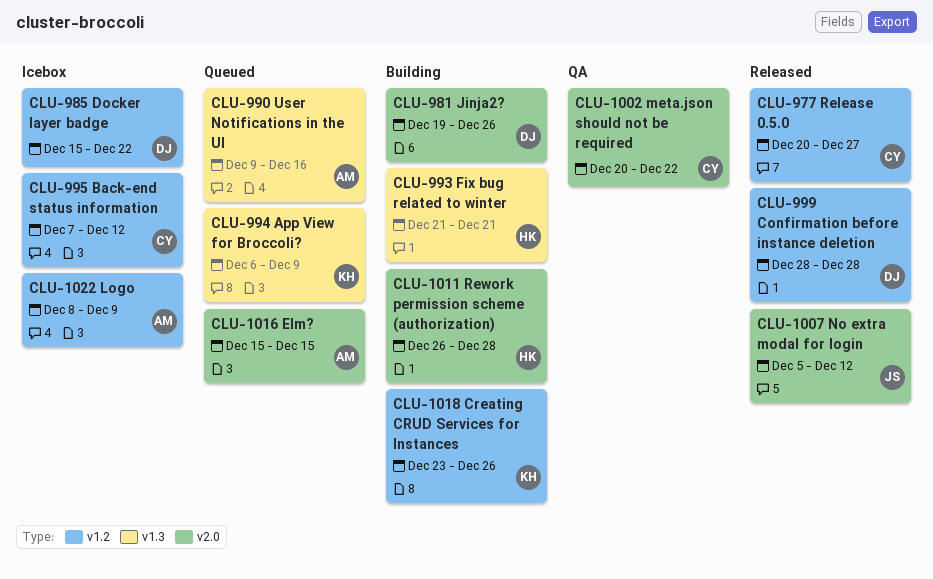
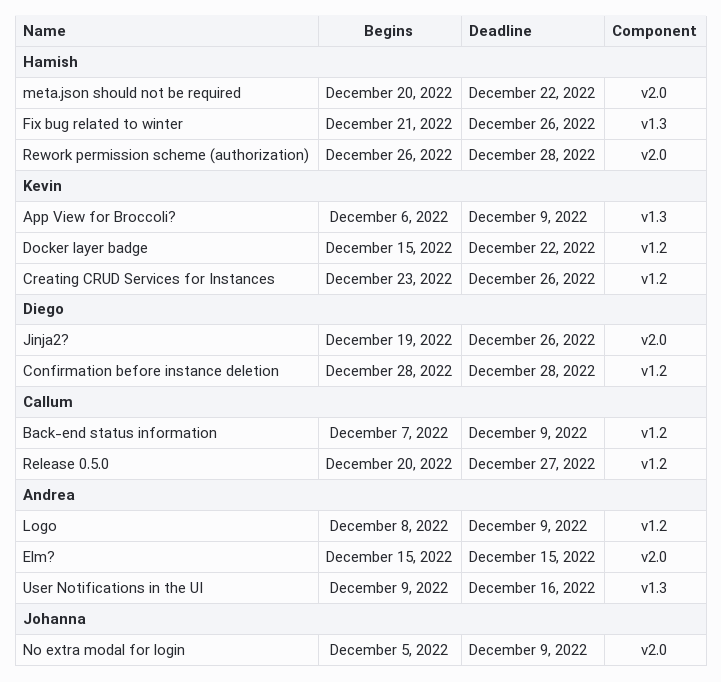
Back-end status information, due: Dec 12 -> Dec 9
Docker layer badge, owner: Diego -> Kevin
Fix bug related to winter, due: Dec 21 -> Dec 26
meta.json should not be required, owner: Callum -> Hamish
No extra modal for login, due: Dec 12 -> Dec 9

